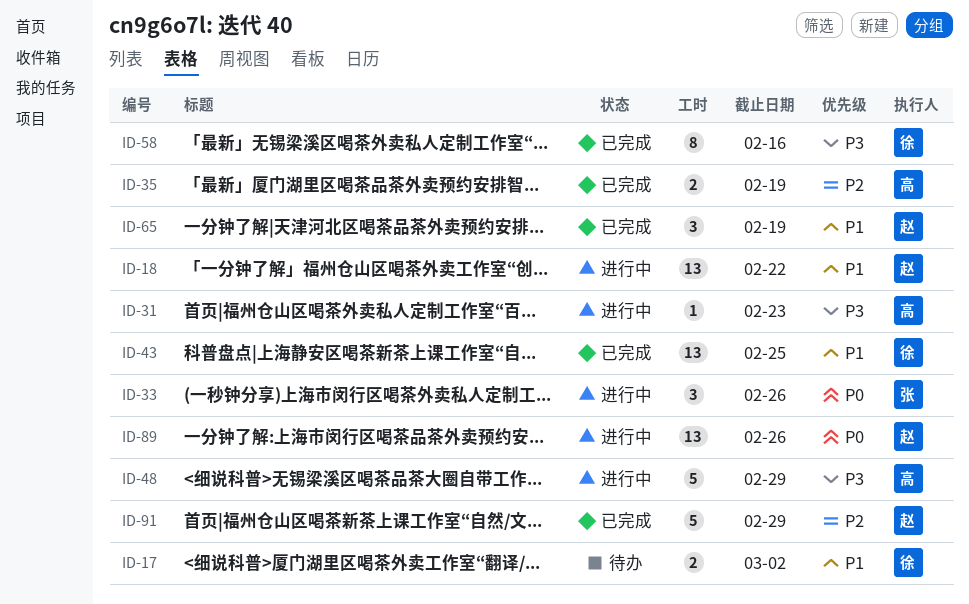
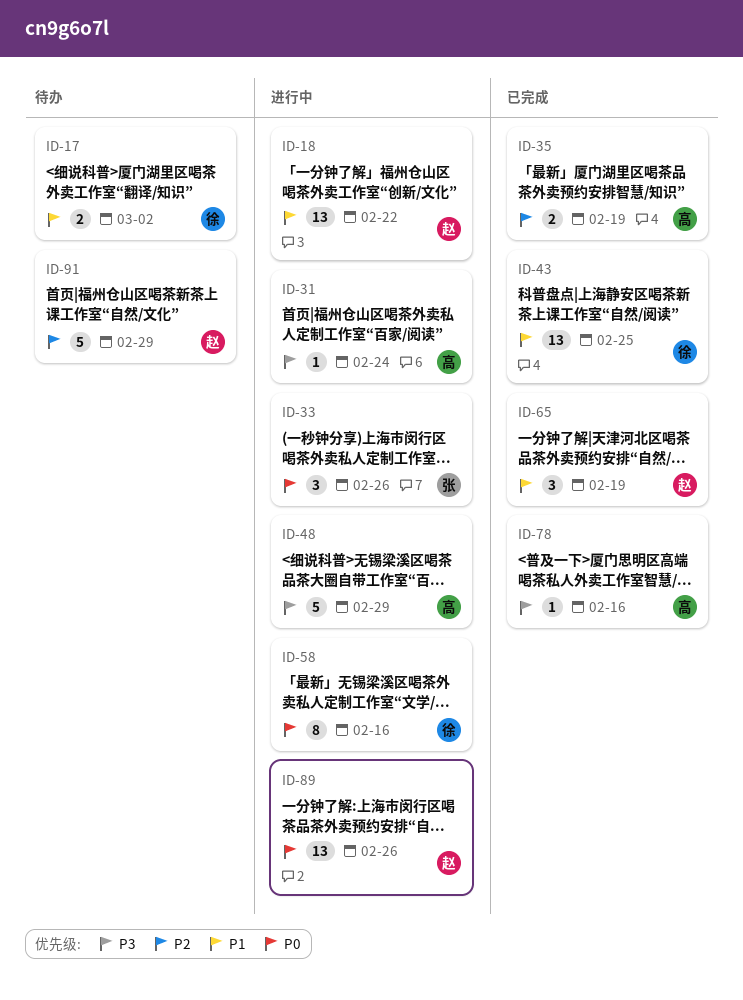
ID-31, due: Feb 23 -> Feb 24
ID-58, status: 已完成 -> 进行中
ID-58, priority: P3 -> P0
ID-78: none -> present
ID-91, status: 已完成 -> 待办

